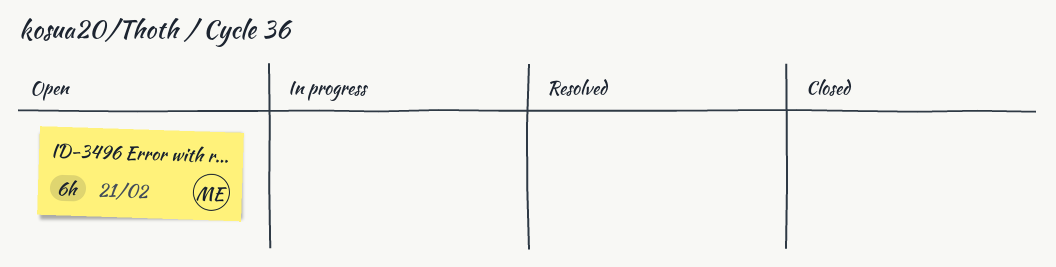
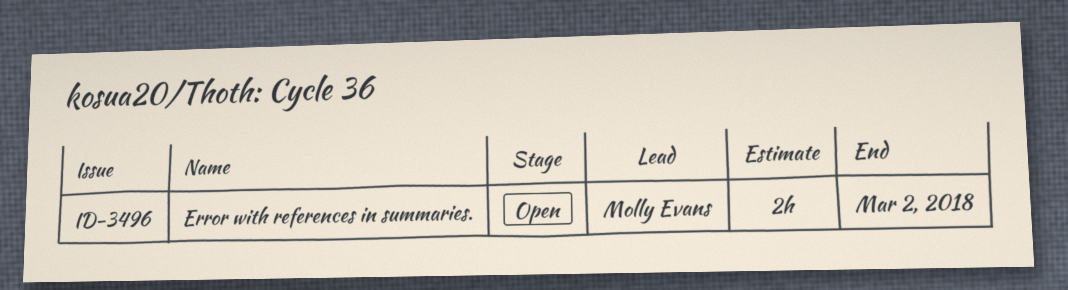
ID-3496, estimate: 6h -> 2h
ID-3496, due: Feb 21 -> Mar 2

